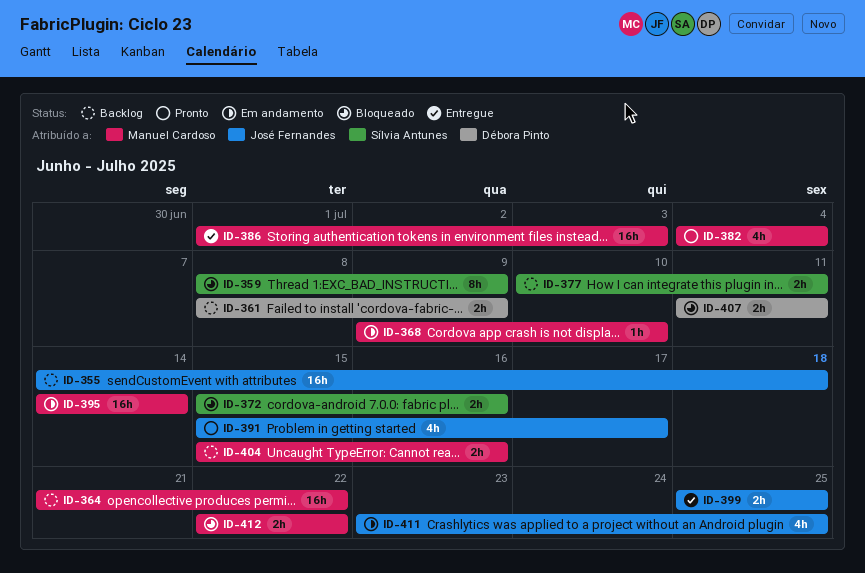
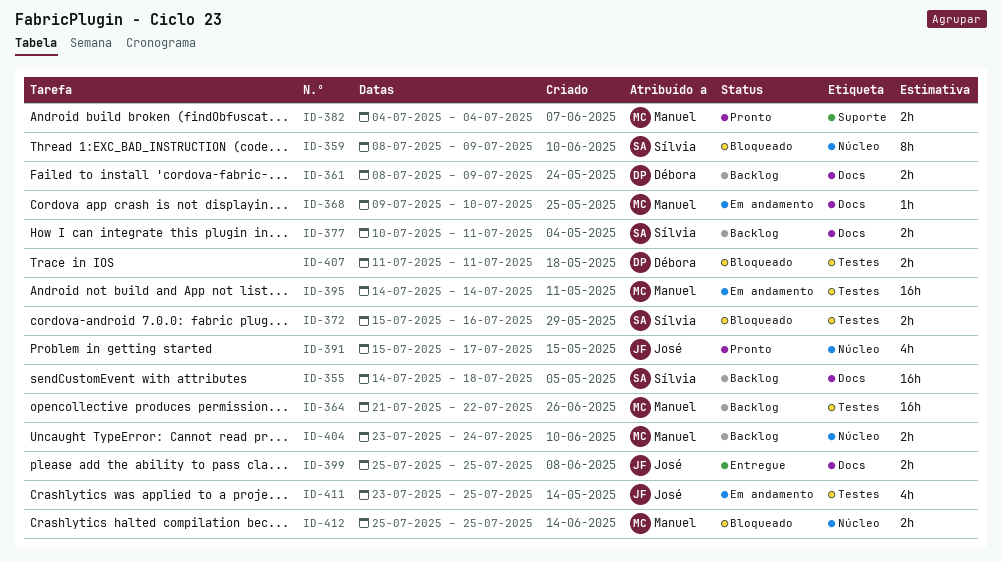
ID-355, owner: José Fernandes -> Sílvia Antunes
ID-382, estimate: 4h -> 2h
ID-386: present -> none
ID-404, start: Jul 15 -> Jul 23
ID-404, due: Jul 16 -> Jul 24
ID-412, start: Jul 22 -> Jul 25
ID-412, due: Jul 22 -> Jul 25

